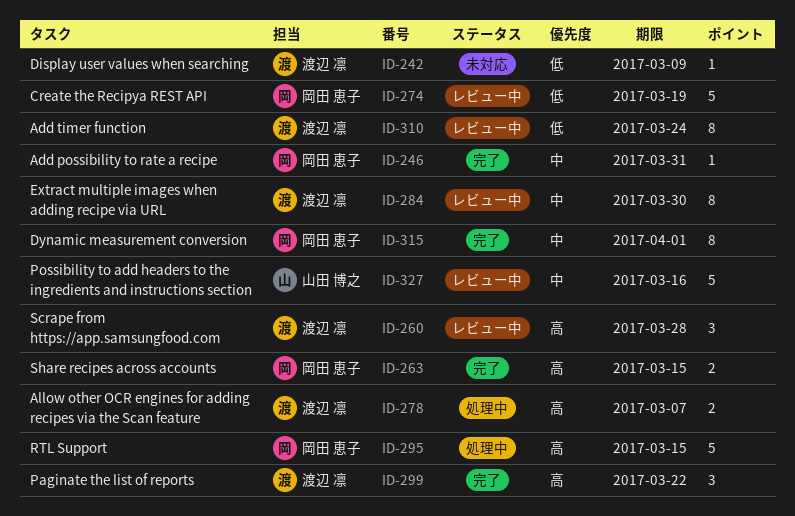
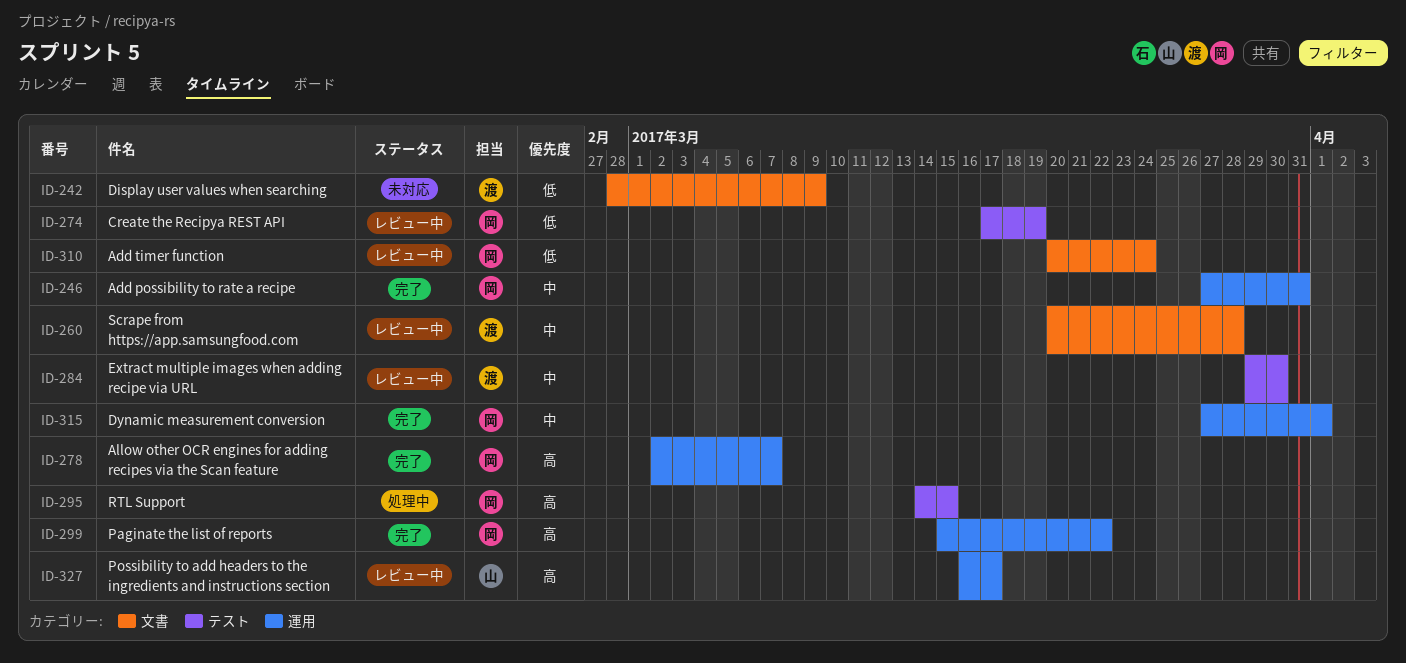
ID-260, priority: 高 -> 中
ID-263: present -> none
ID-278, status: 処理中 -> 完了
ID-278, owner: 渡辺 凛 -> 岡田 恵子
ID-299, owner: 渡辺 凛 -> 岡田 恵子
ID-310, owner: 渡辺 凛 -> 岡田 恵子
ID-327, priority: 中 -> 高
ID-327, due: Mar 16 -> Mar 17

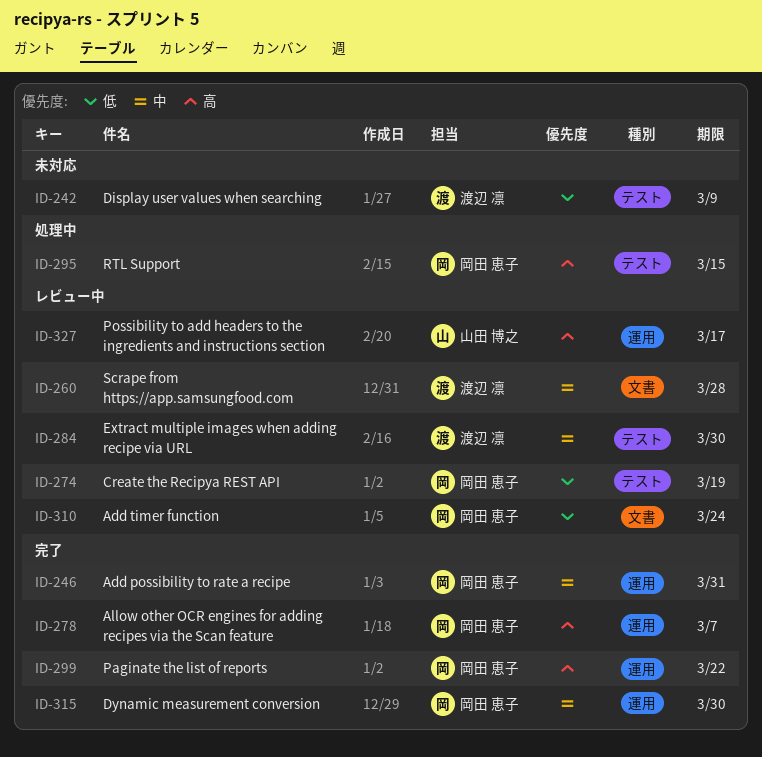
ID-242, label: 文書 -> テスト
ID-315, due: Apr 1 -> Mar 30

